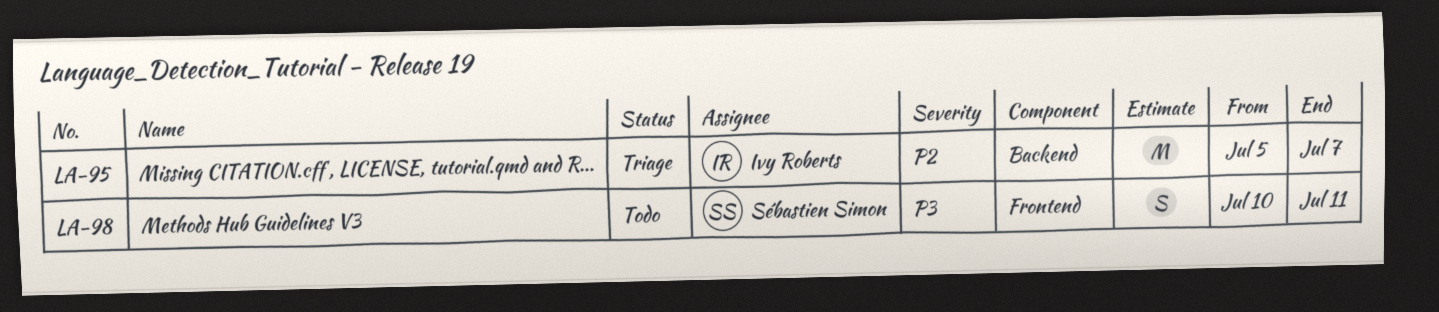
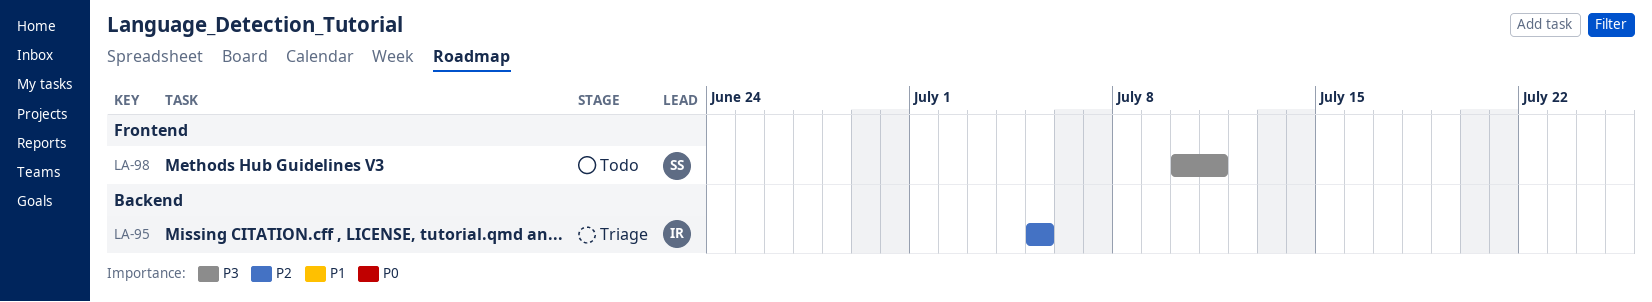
LA-95, due: Jul 7 -> Jul 5

